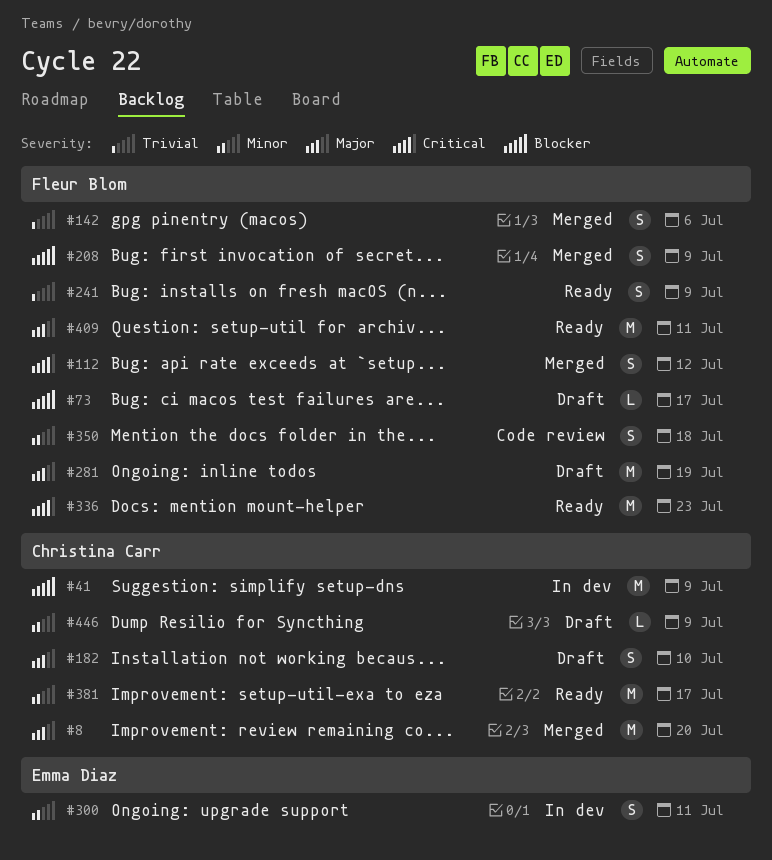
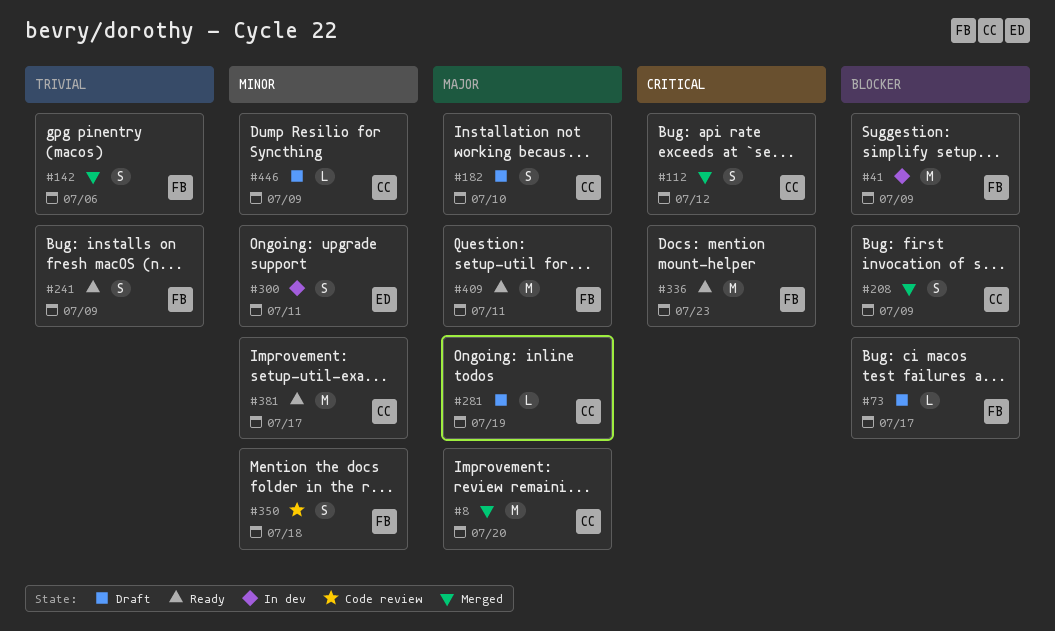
#41, owner: Christina Carr -> Fleur Blom
#112, owner: Fleur Blom -> Christina Carr
#208, owner: Fleur Blom -> Christina Carr
#281, owner: Fleur Blom -> Christina Carr
#281, estimate: M -> L

